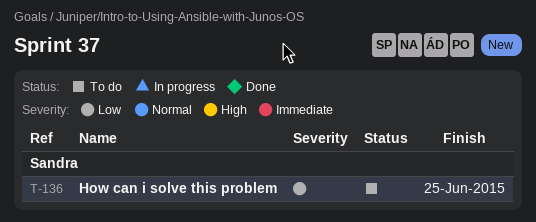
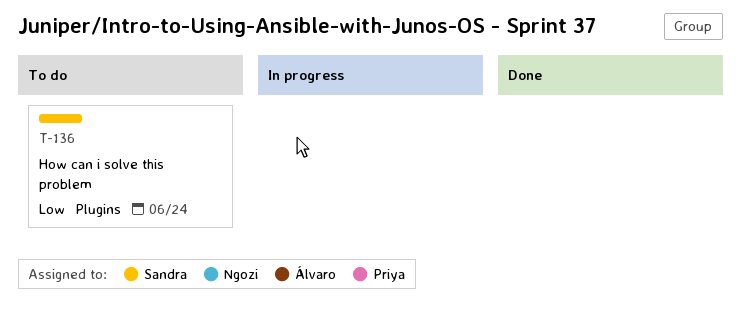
T-136, due: Jun 25 -> Jun 24

